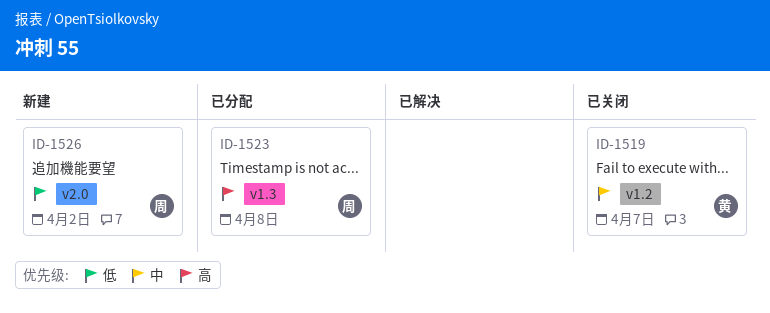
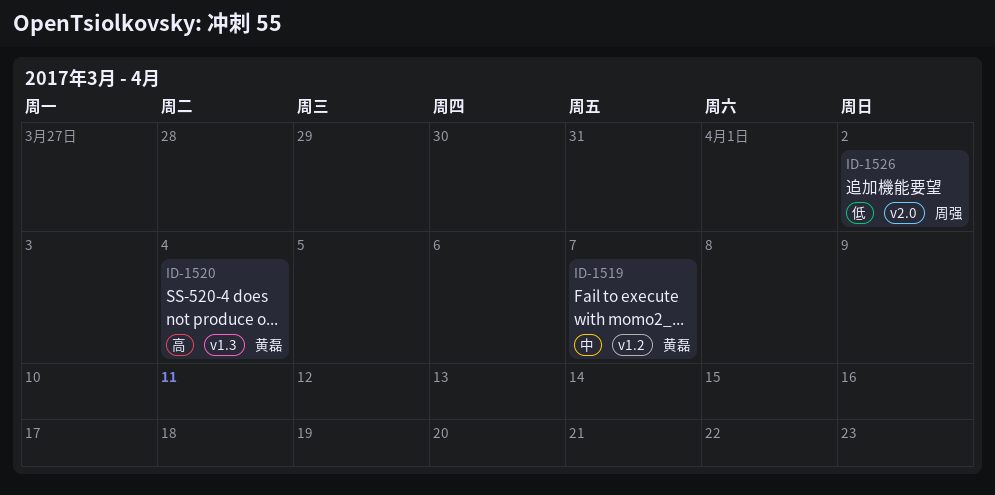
ID-1520: none -> present
ID-1523: present -> none

